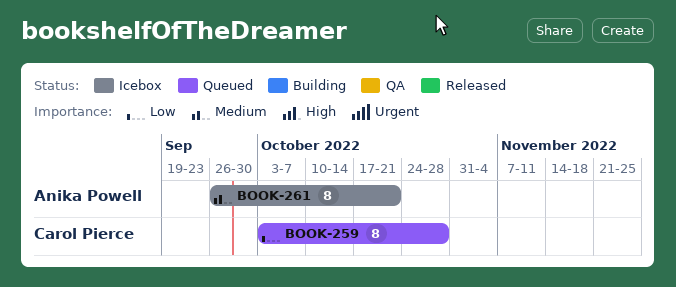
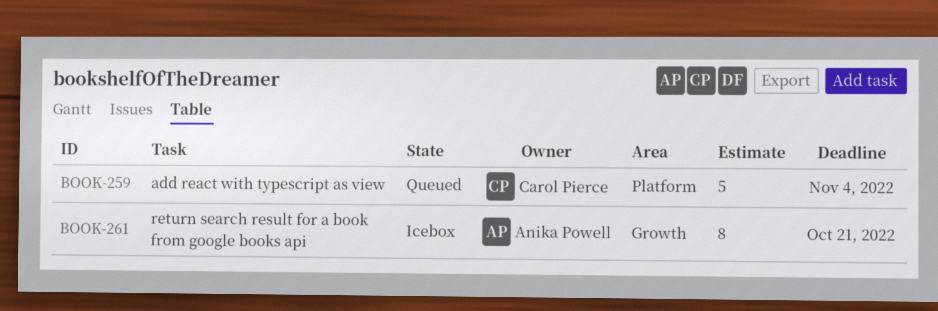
BOOK-259, estimate: 8 -> 5
BOOK-259, due: Oct 28 -> Nov 4

